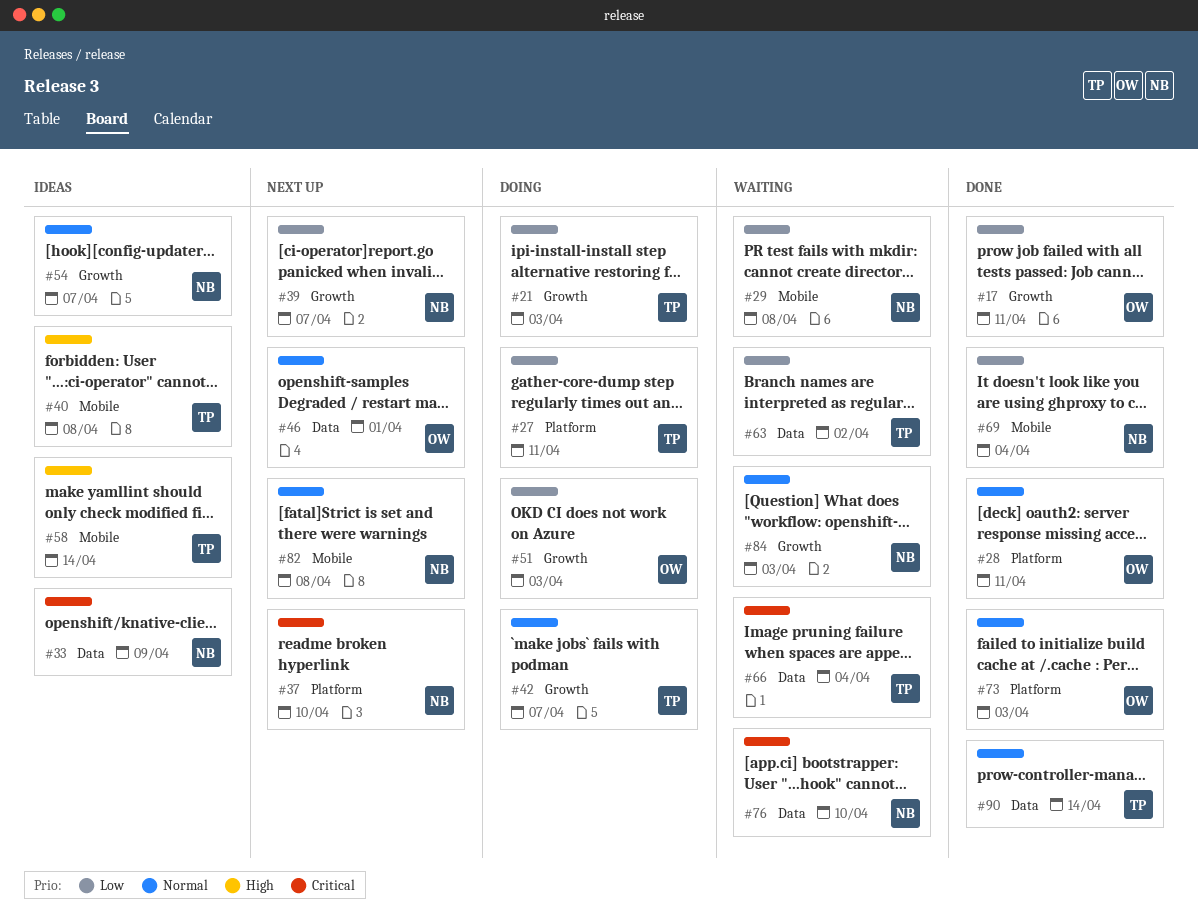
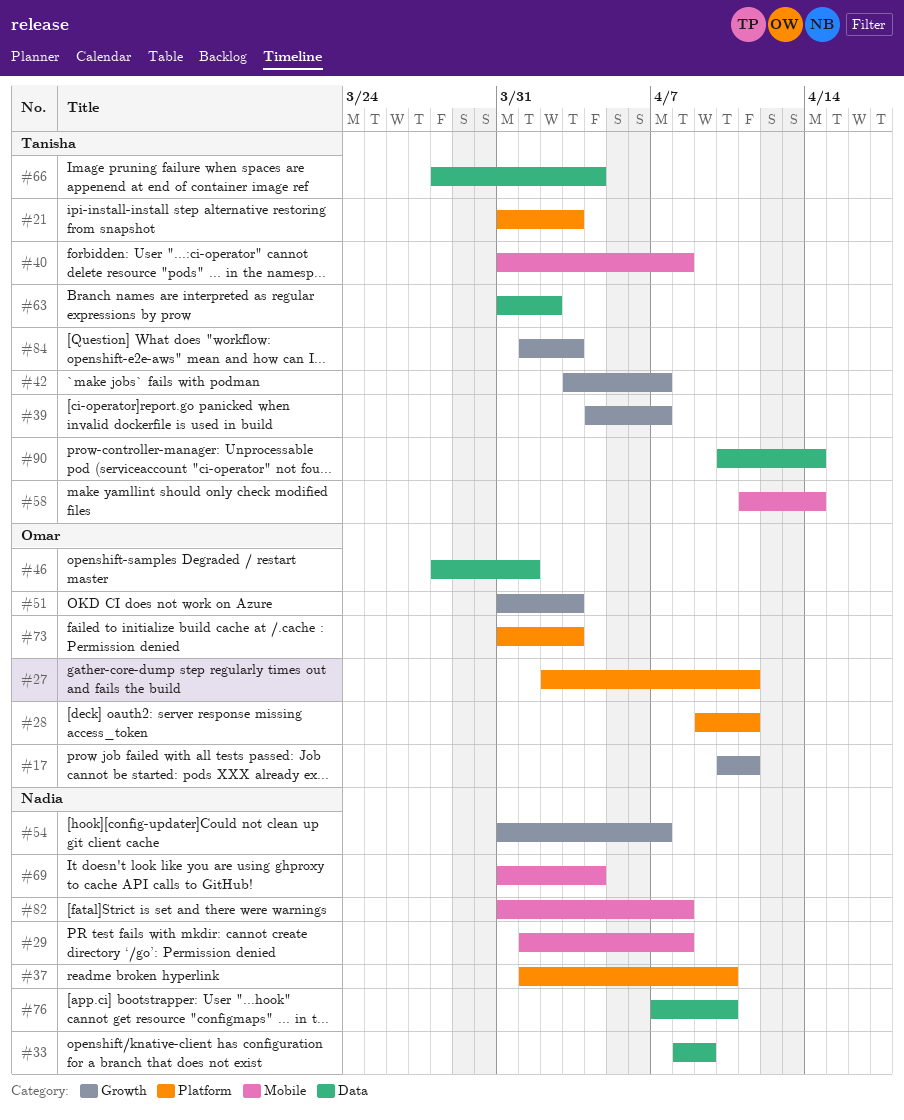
#21, label: Growth -> Platform
#27, owner: Tanisha -> Omar
#39, owner: Nadia -> Tanisha
#84, owner: Nadia -> Tanisha

